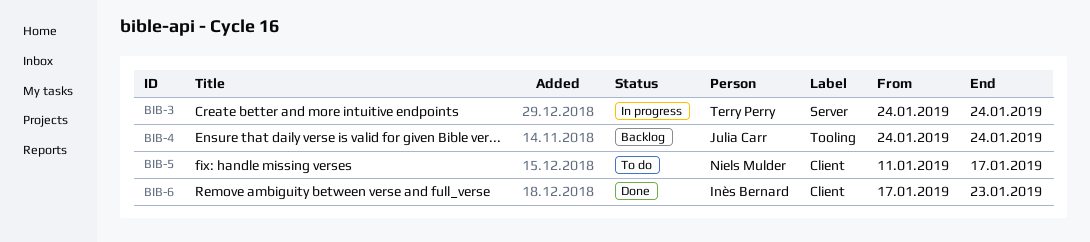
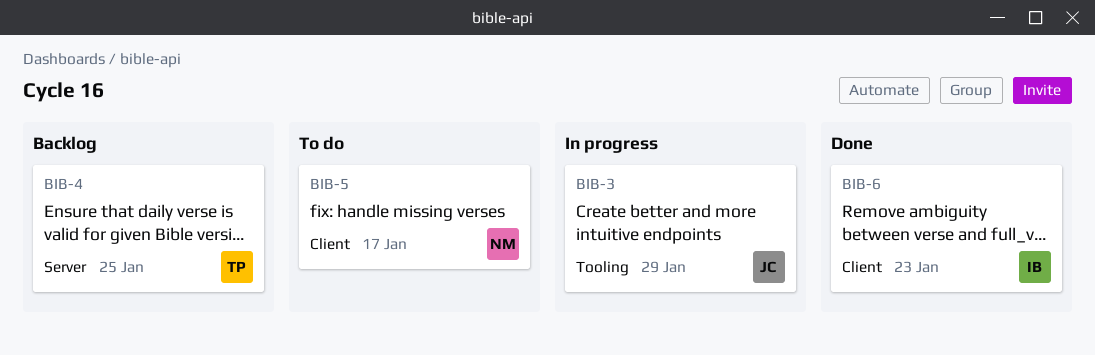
BIB-3, owner: Terry Perry -> Julia Carr
BIB-3, label: Server -> Tooling
BIB-3, due: Jan 24 -> Jan 29
BIB-4, owner: Julia Carr -> Terry Perry
BIB-4, label: Tooling -> Server
BIB-4, due: Jan 24 -> Jan 25

